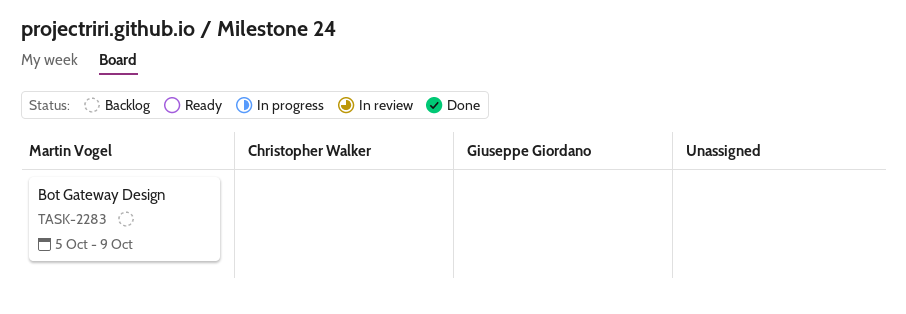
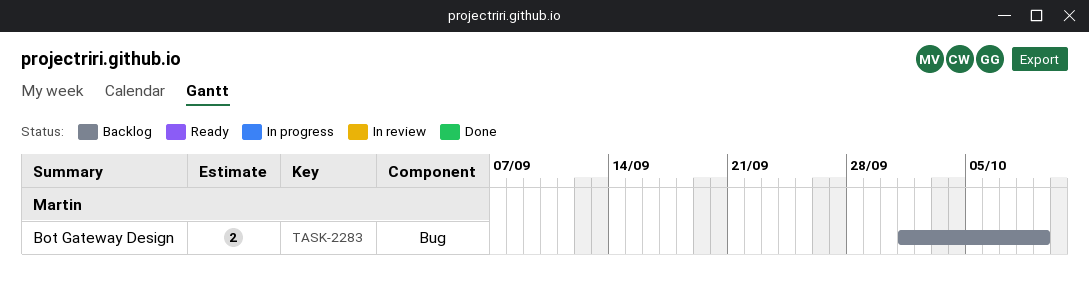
TASK-2283, start: Oct 5 -> Oct 1

